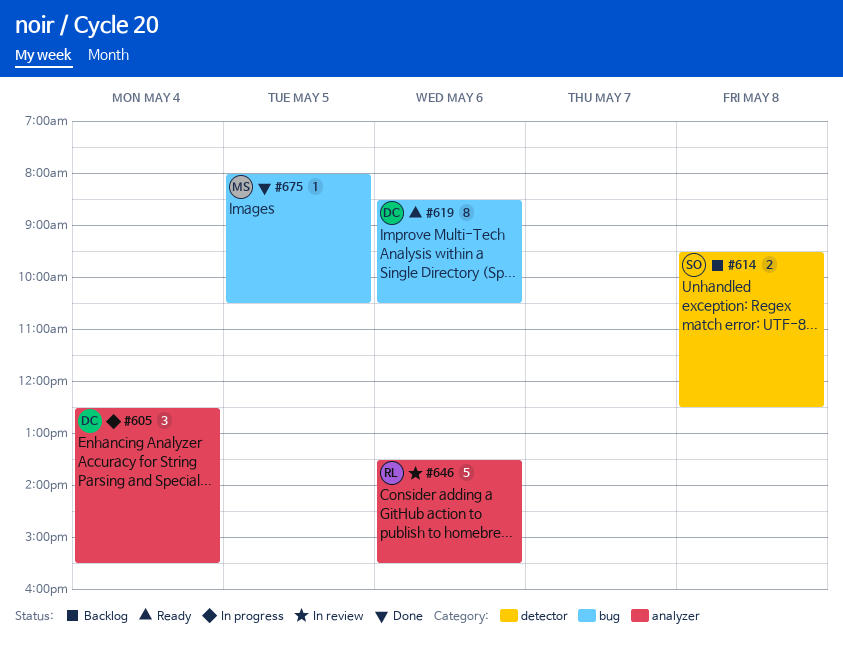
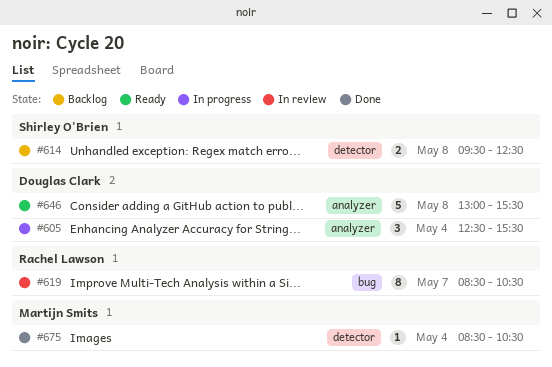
#619, status: Ready -> In review
#619, owner: Douglas Clark -> Rachel Lawson
#619, day: May 6 -> May 7
#646, status: In review -> Ready
#646, owner: Rachel Lawson -> Douglas Clark
#646, day: May 6 -> May 8
#646, begins: 13:30 -> 13:00
#675, label: bug -> detector
#675, day: May 5 -> May 4
#675, begins: 08:00 -> 08:30

